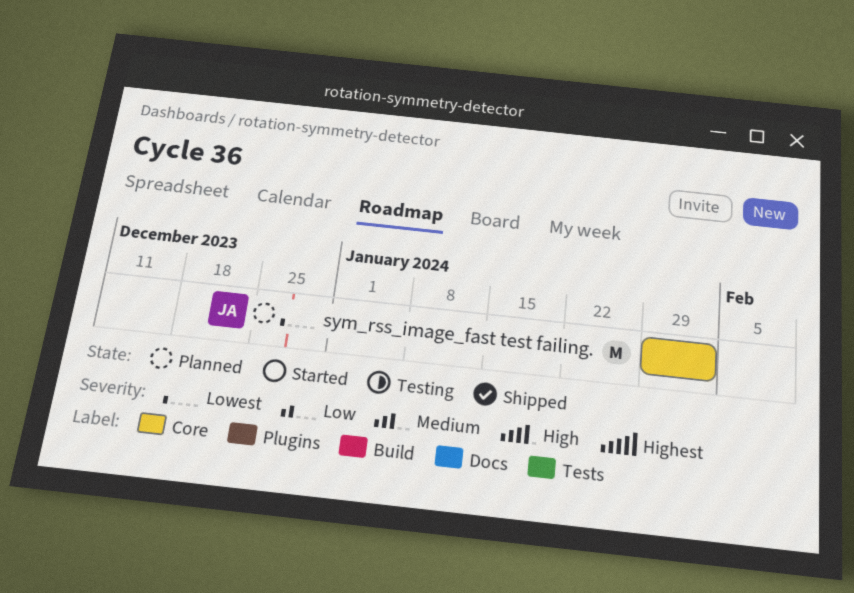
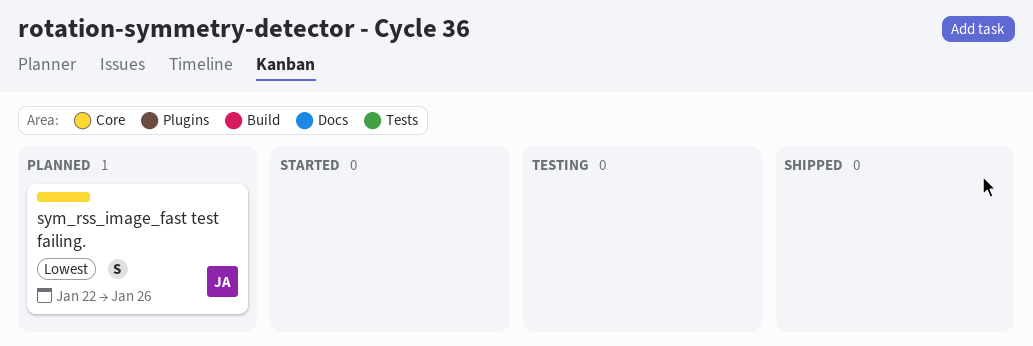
sym_rss_image_fast test failing., estimate: M -> S
sym_rss_image_fast test failing., start: Jan 29 -> Jan 22
sym_rss_image_fast test failing., due: Feb 2 -> Jan 26

